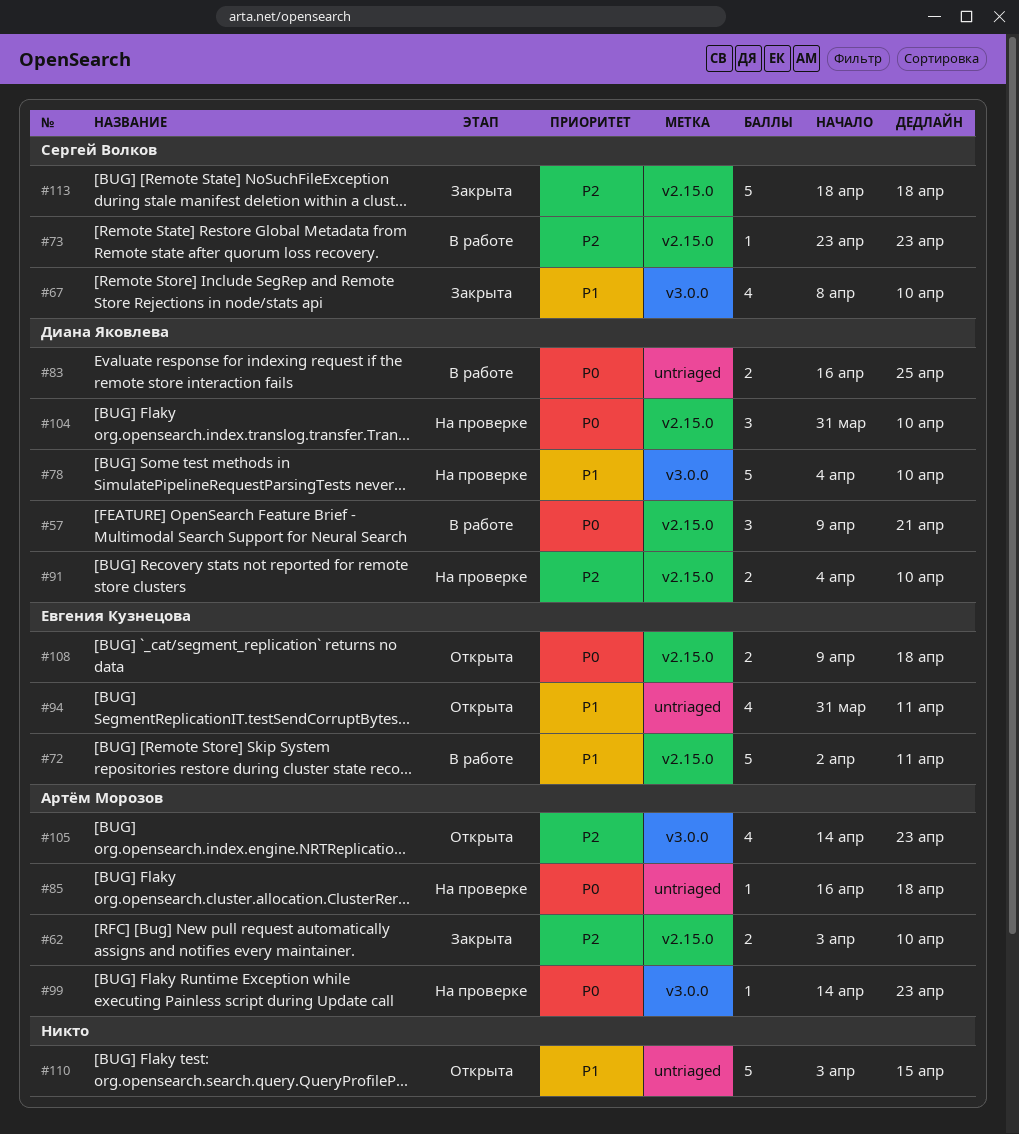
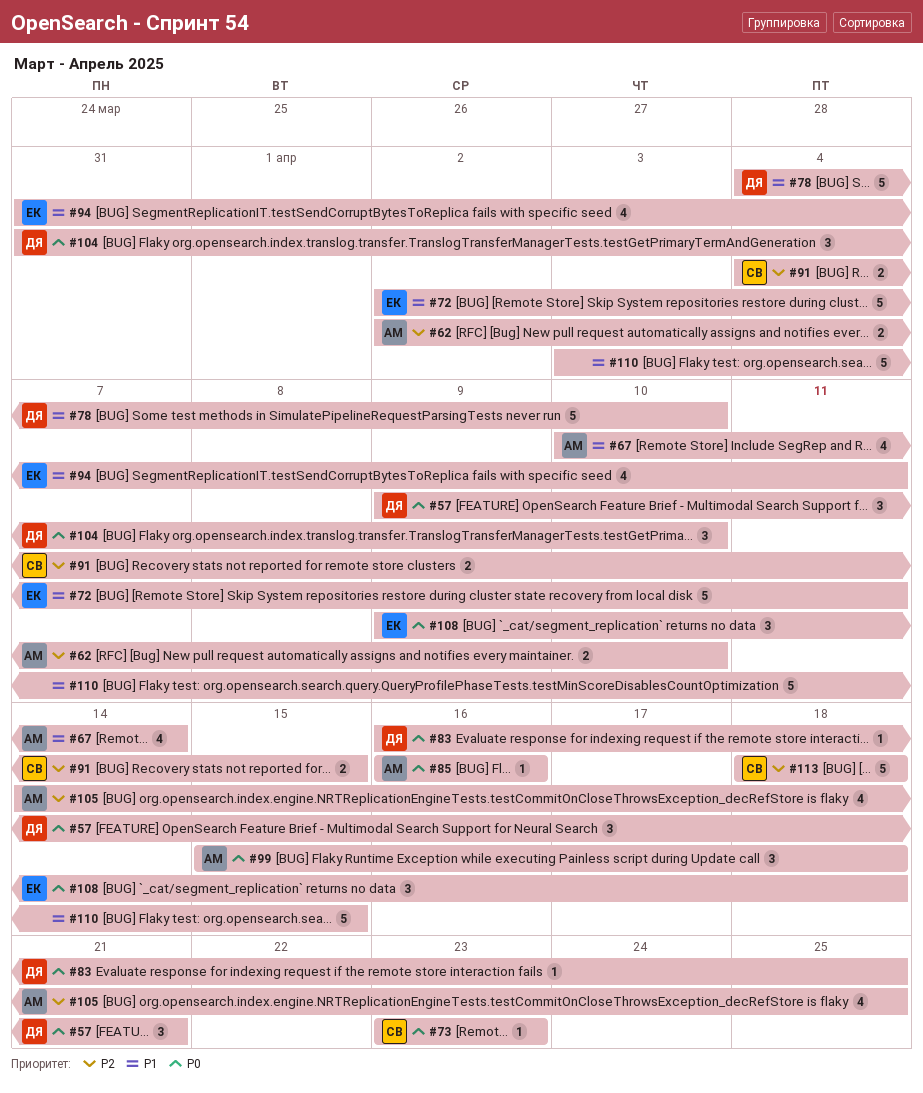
#62, start: Apr 3 -> Apr 2
#67, owner: Сергей Волков -> Артём Морозов
#67, start: Apr 8 -> Apr 10
#67, due: Apr 10 -> Apr 14
#73, priority: P2 -> P0
#83, estimate: 2 -> 1
#85, due: Apr 18 -> Apr 16
#91, owner: Диана Яковлева -> Сергей Волков
#91, due: Apr 10 -> Apr 15
#99, estimate: 1 -> 3
#99, start: Apr 14 -> Apr 15
#99, due: Apr 23 -> Apr 18
#105, due: Apr 23 -> Apr 25
#108, estimate: 2 -> 3

